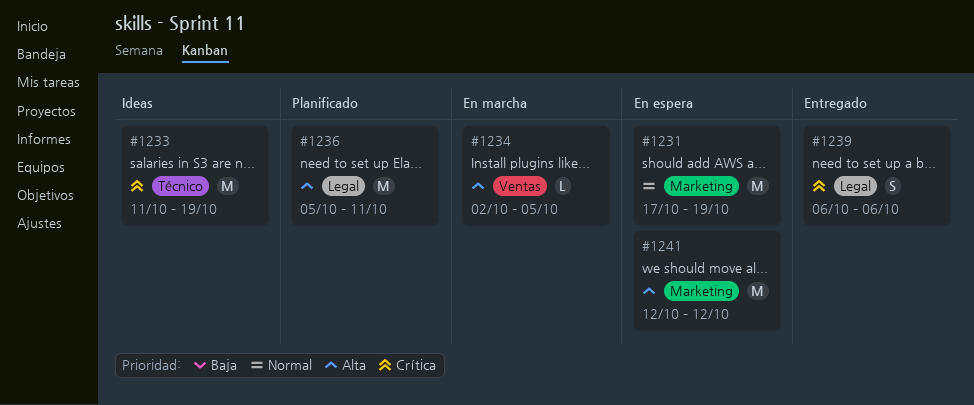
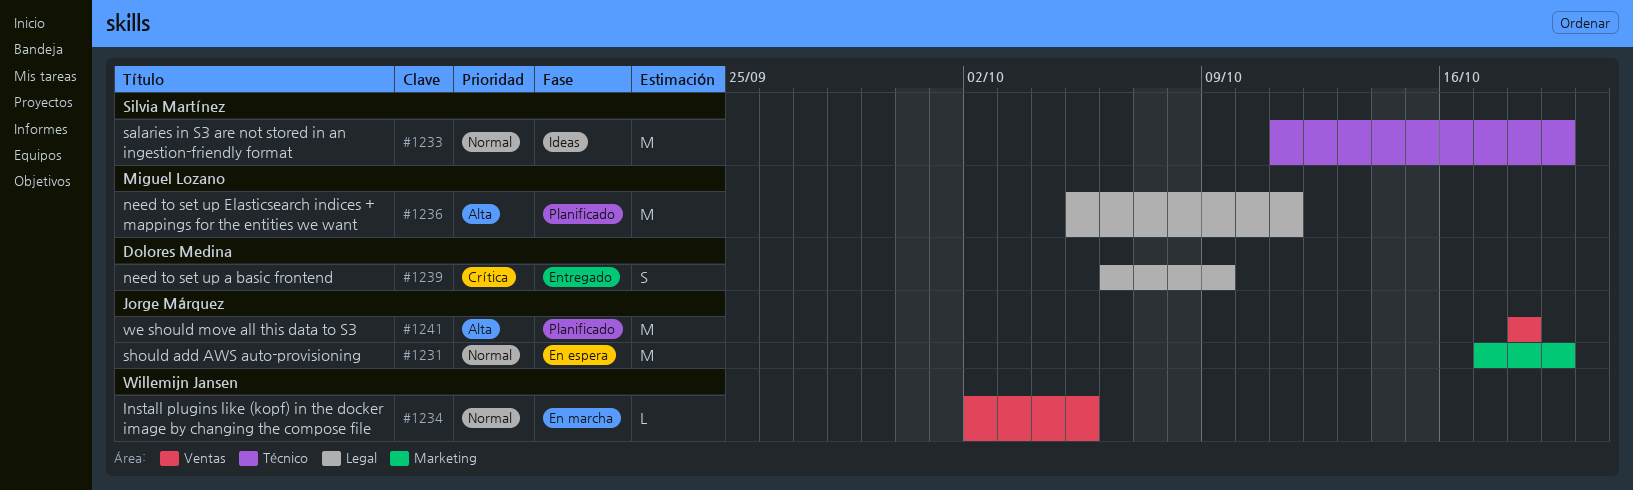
#1233, priority: Crítica -> Normal
#1234, priority: Alta -> Normal
#1239, due: Oct 6 -> Oct 9
#1241, status: En espera -> Planificado
#1241, label: Marketing -> Ventas
#1241, start: Oct 12 -> Oct 18
#1241, due: Oct 12 -> Oct 18

